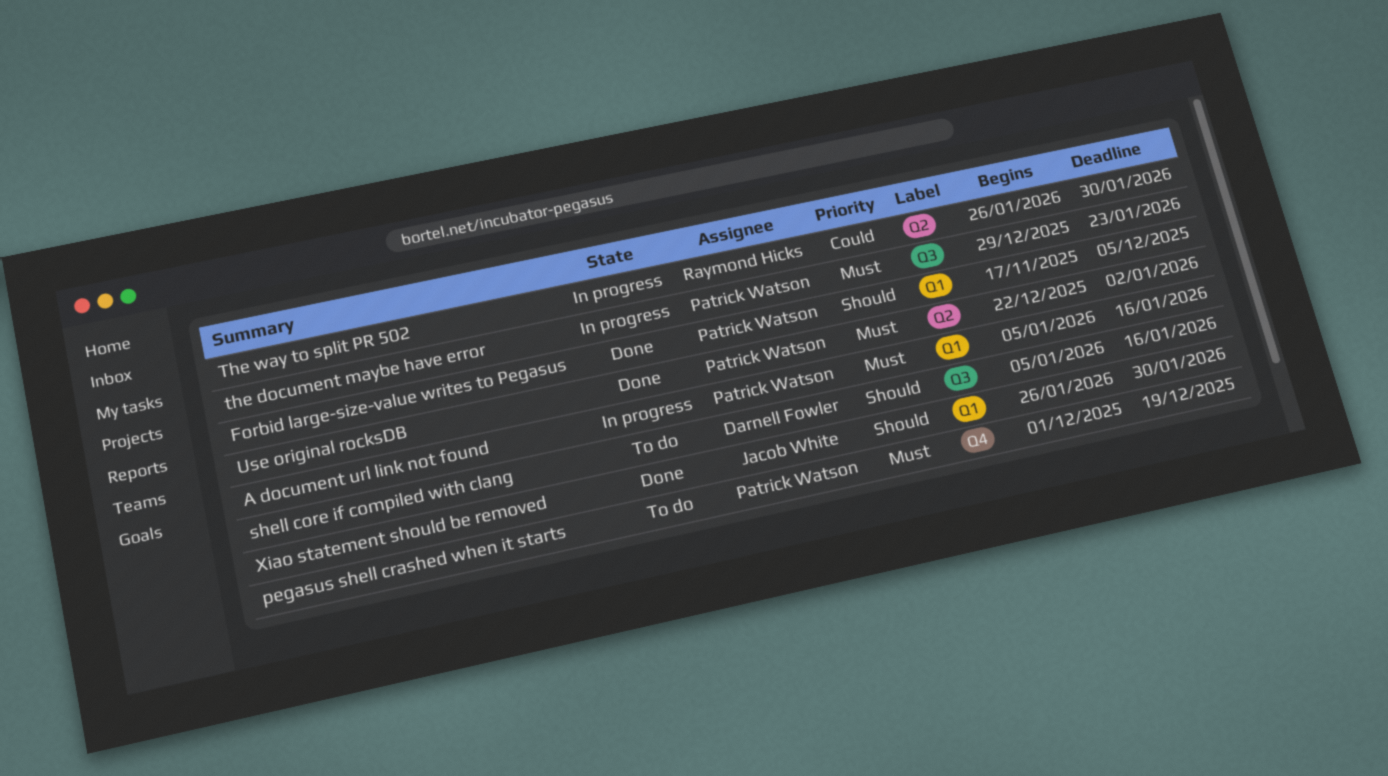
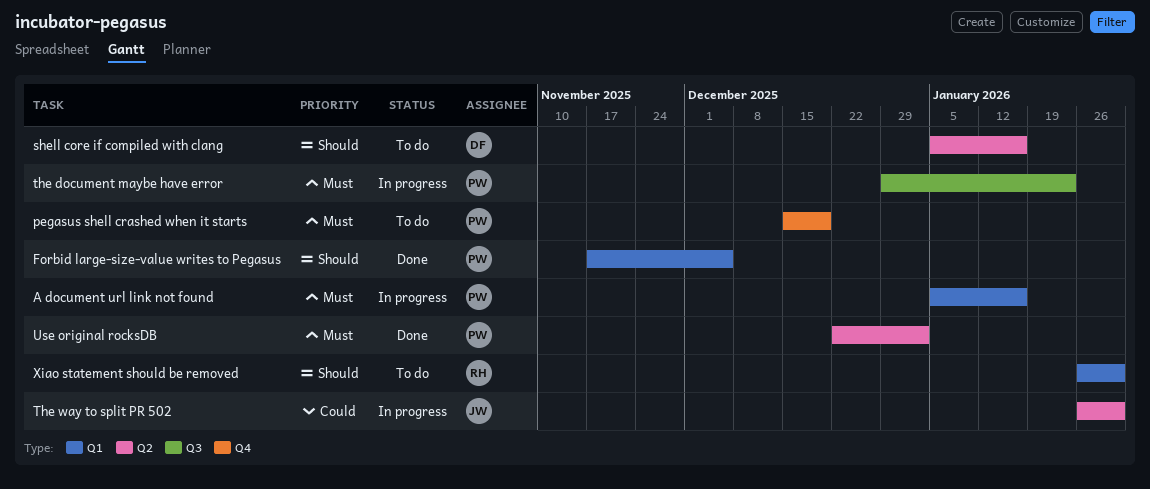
pegasus shell crashed when it starts, start: Dec 1 -> Dec 15
shell core if compiled with clang, label: Q3 -> Q2
The way to split PR 502, owner: Raymond Hicks -> Jacob White
Xiao statement should be removed, status: Done -> To do
Xiao statement should be removed, owner: Jacob White -> Raymond Hicks

